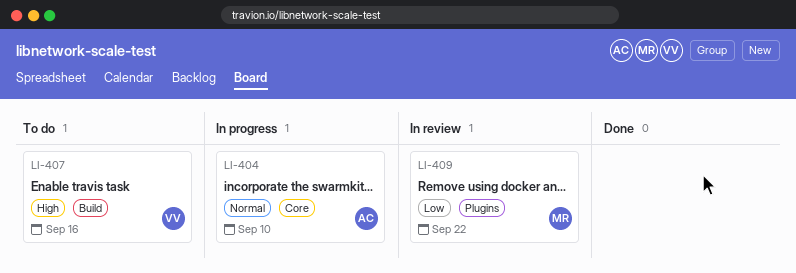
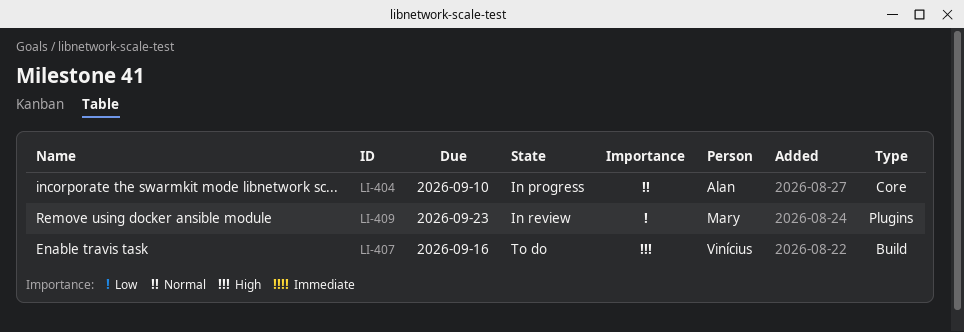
LI-409, due: Sep 22 -> Sep 23

